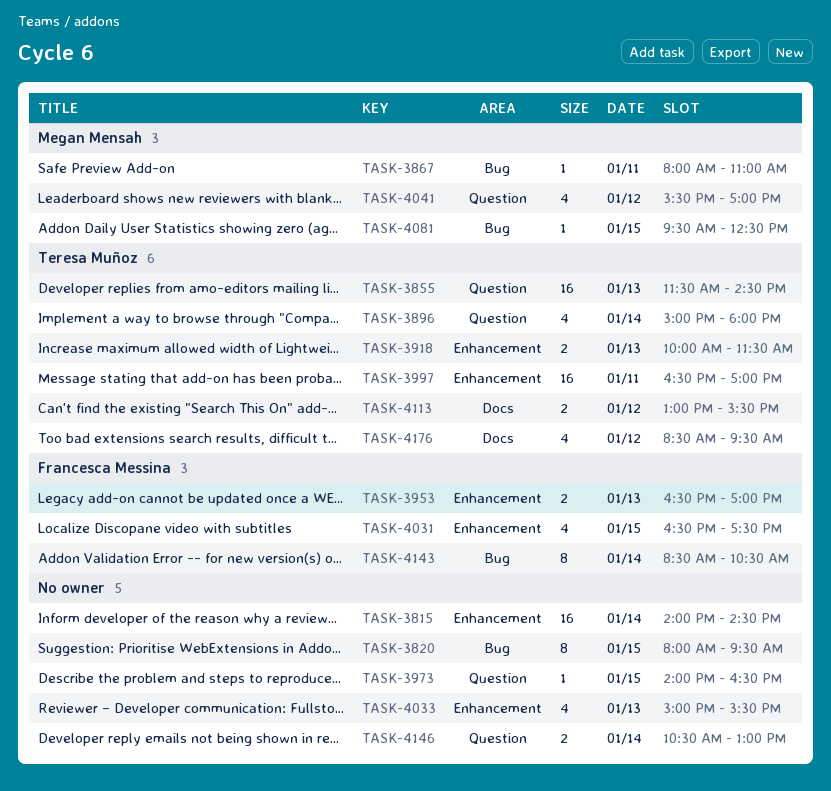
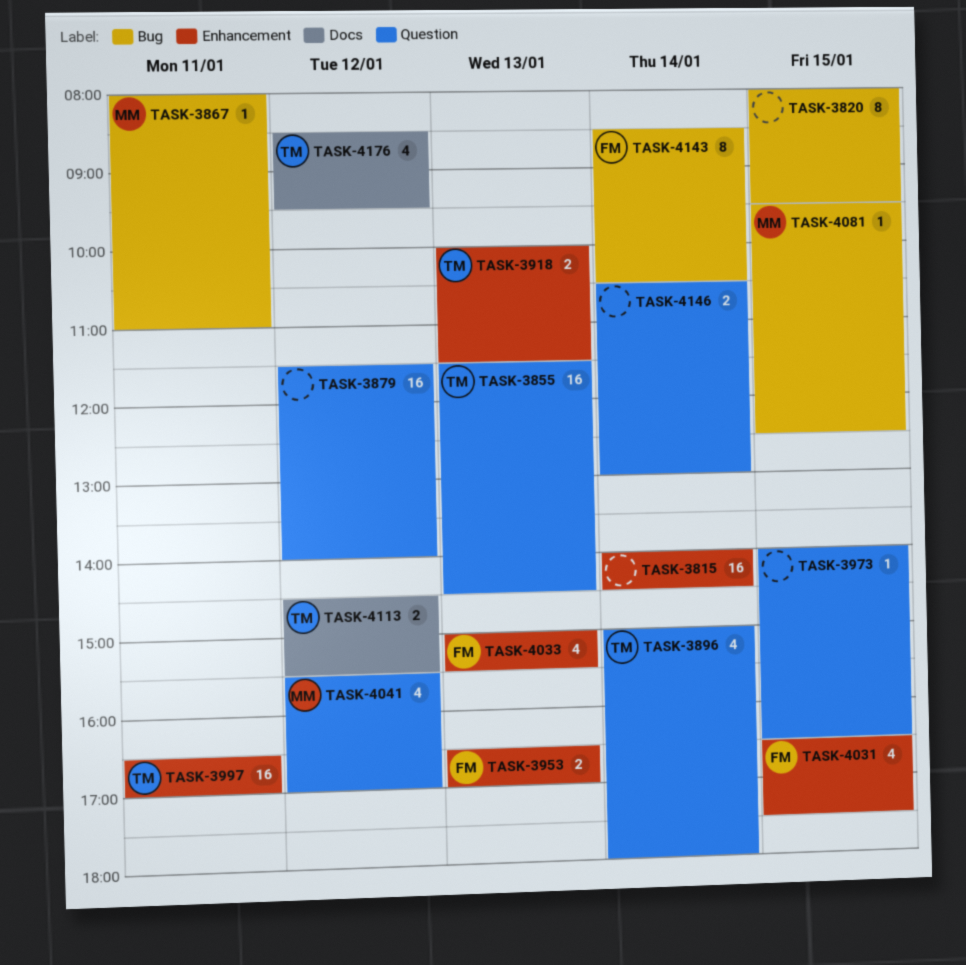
TASK-3879: none -> present
TASK-4033, owner: none -> Francesca Messina
TASK-4113, begins: 13:00 -> 14:30

